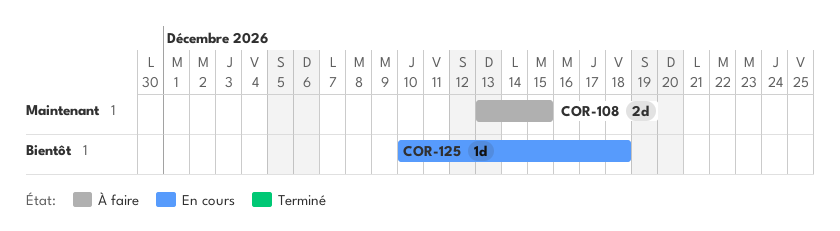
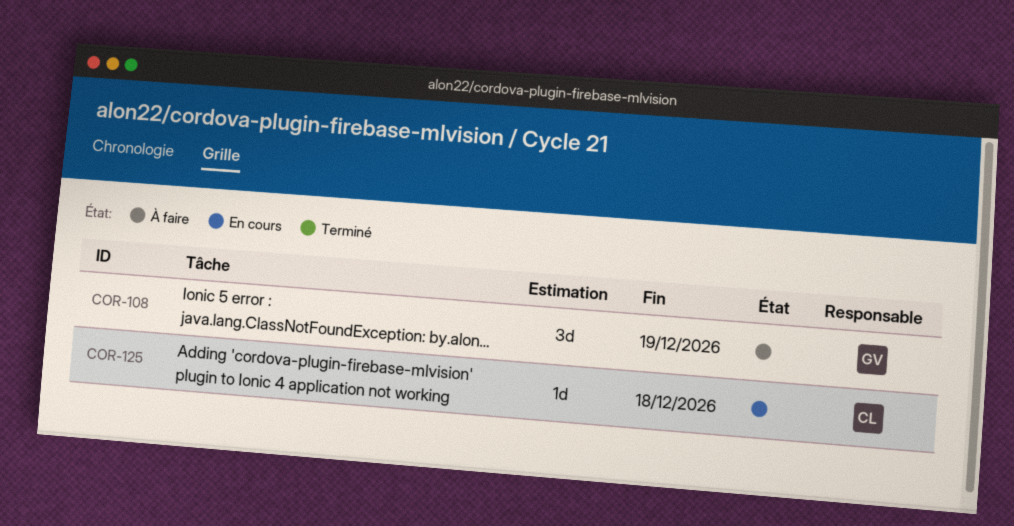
COR-108, estimate: 2d -> 3d
COR-108, due: Dec 15 -> Dec 19

